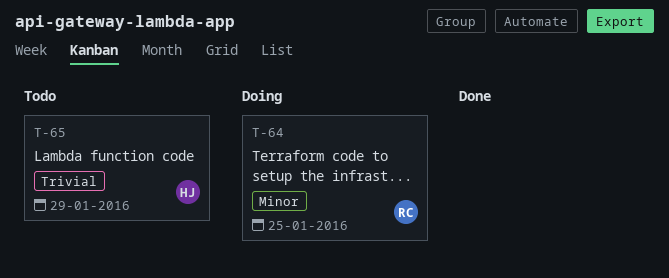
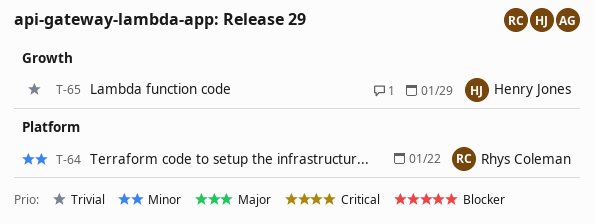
T-64, due: Jan 25 -> Jan 22

